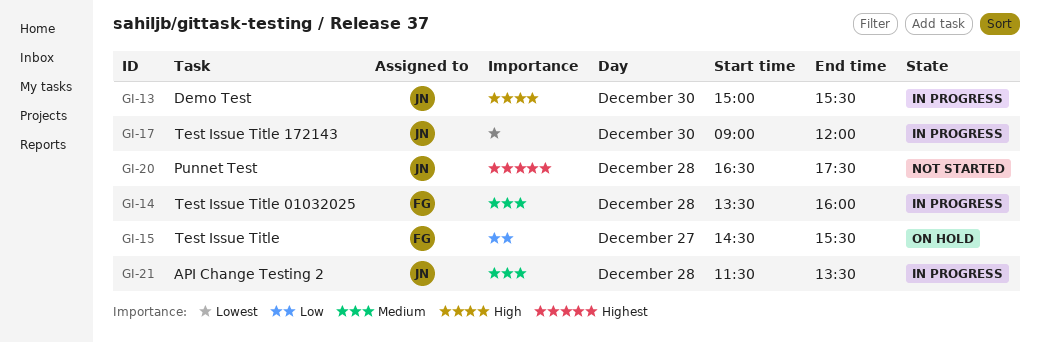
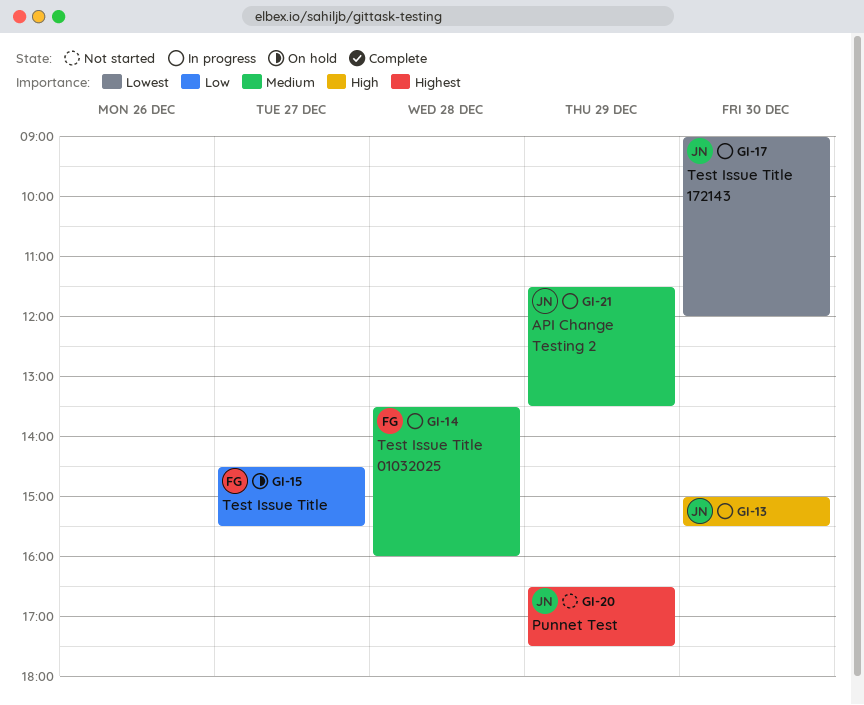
GI-20, day: Dec 28 -> Dec 29
GI-21, day: Dec 28 -> Dec 29

